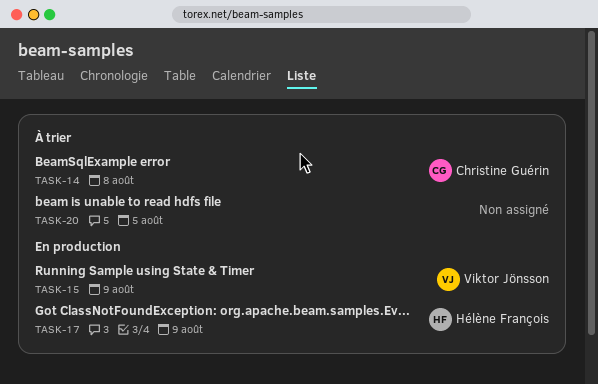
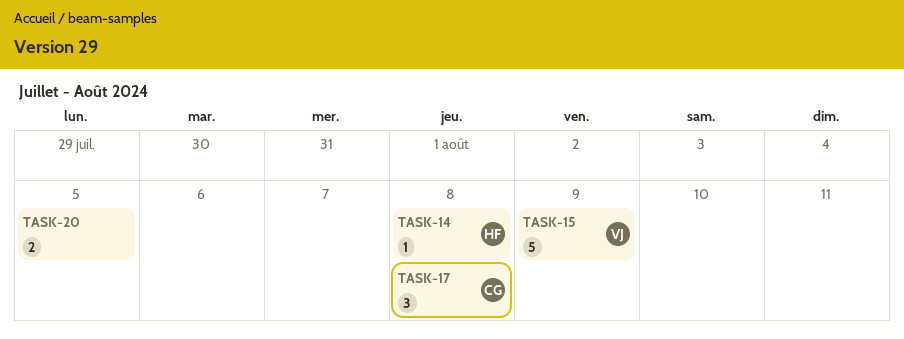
TASK-14, owner: Christine Guérin -> Hélène François
TASK-17, owner: Hélène François -> Christine Guérin
TASK-17, due: Aug 9 -> Aug 8

